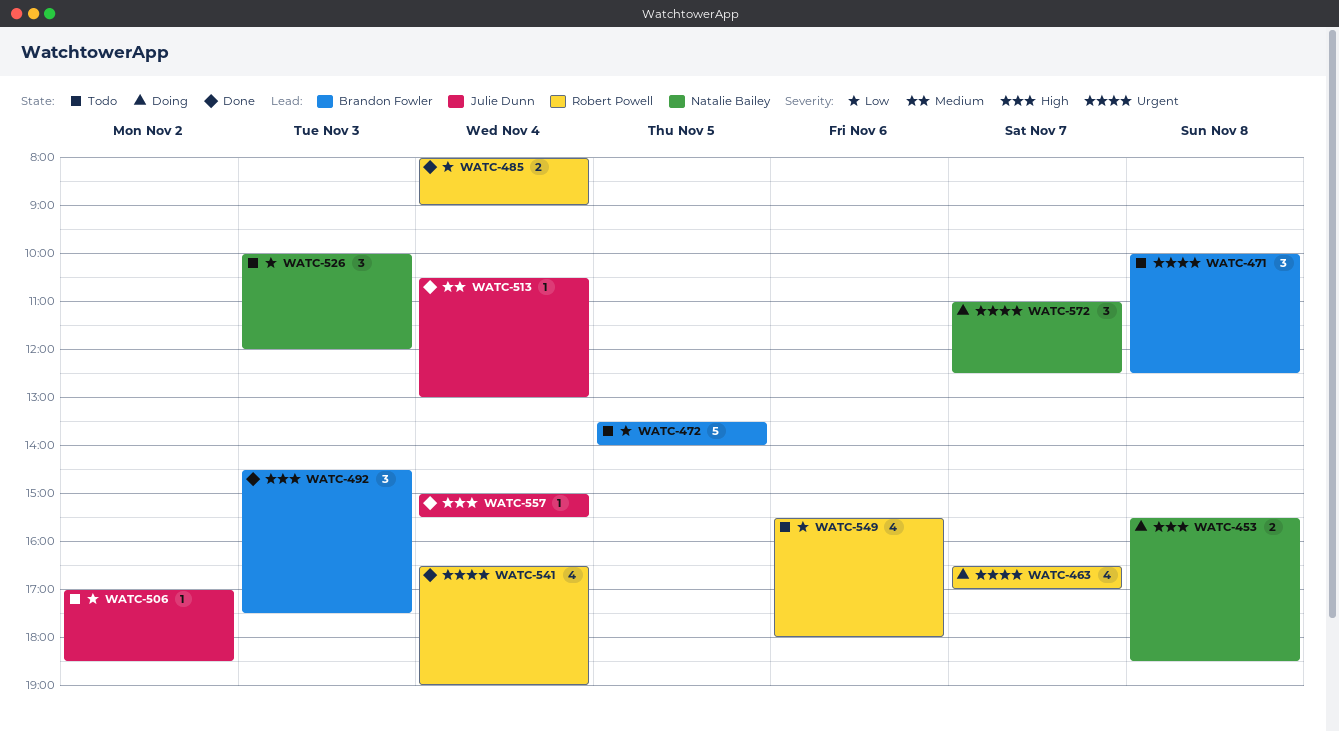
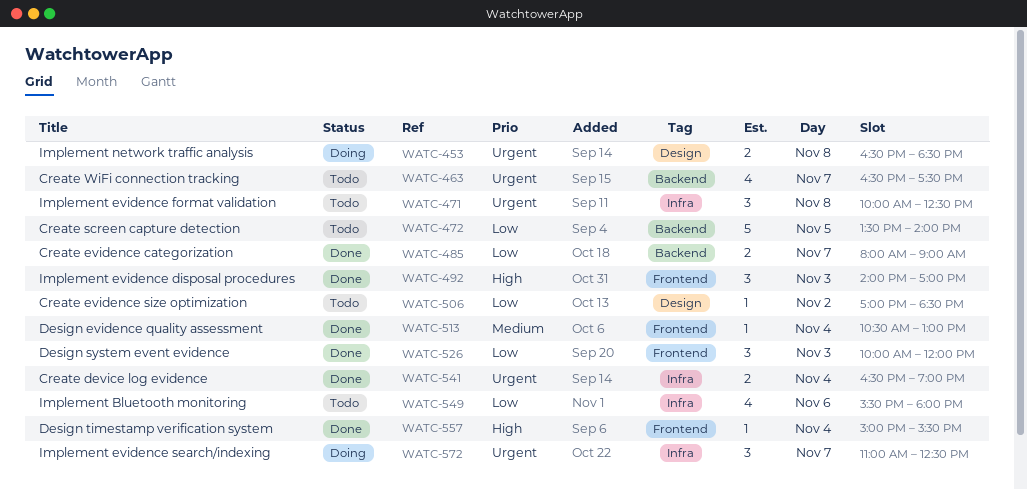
WATC-453, priority: High -> Urgent
WATC-453, begins: 15:30 -> 16:30
WATC-463, status: Doing -> Todo
WATC-463, ends: 17:00 -> 17:30
WATC-485, day: Nov 4 -> Nov 7
WATC-492, begins: 14:30 -> 14:00
WATC-492, ends: 17:30 -> 17:00
WATC-526, status: Todo -> Done
WATC-541, estimate: 4 -> 2

